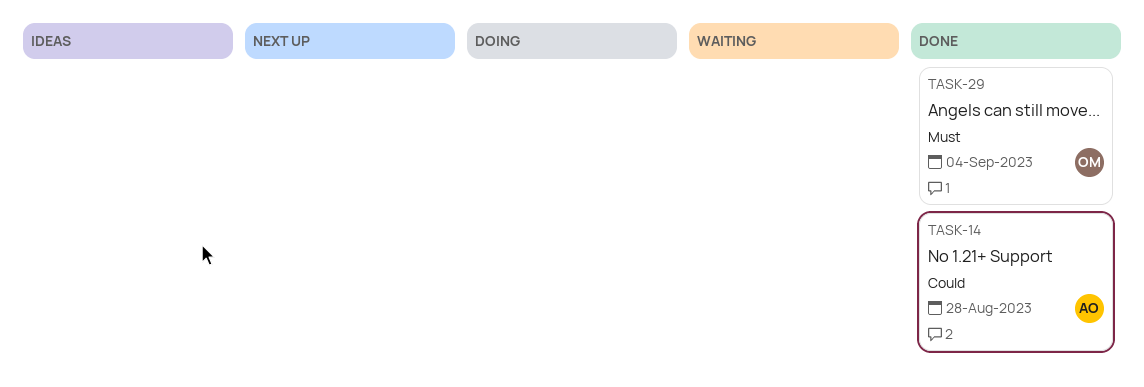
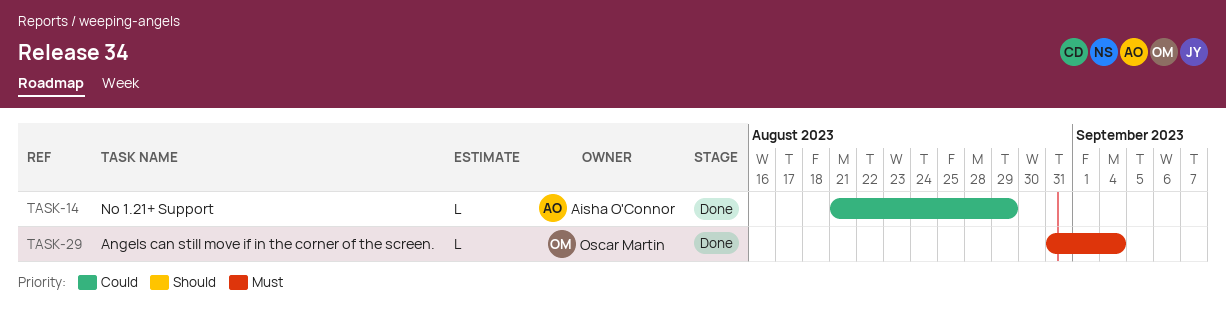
TASK-14, due: Aug 28 -> Aug 29

